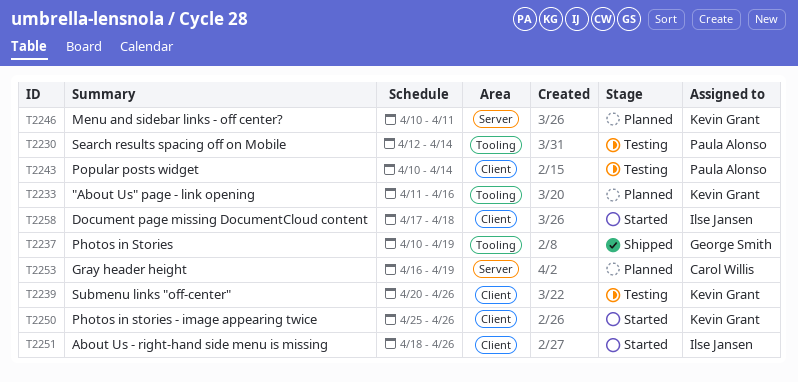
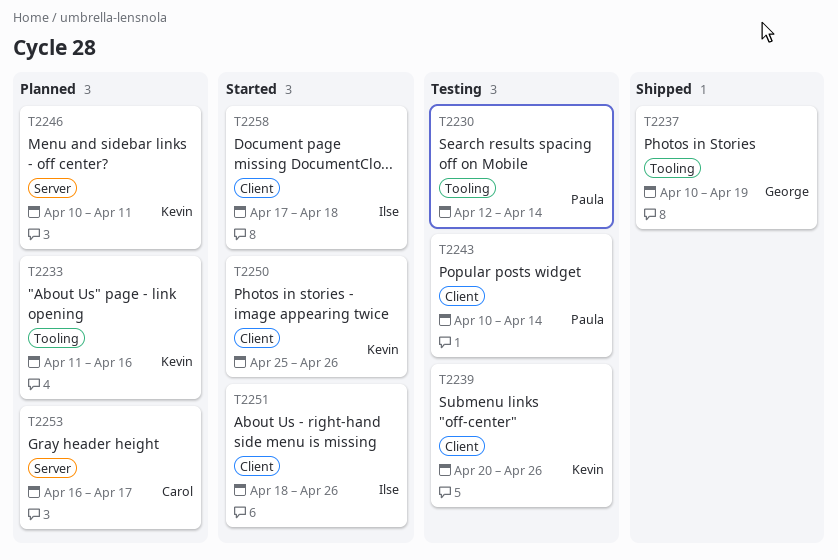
T2253, due: Apr 19 -> Apr 17

